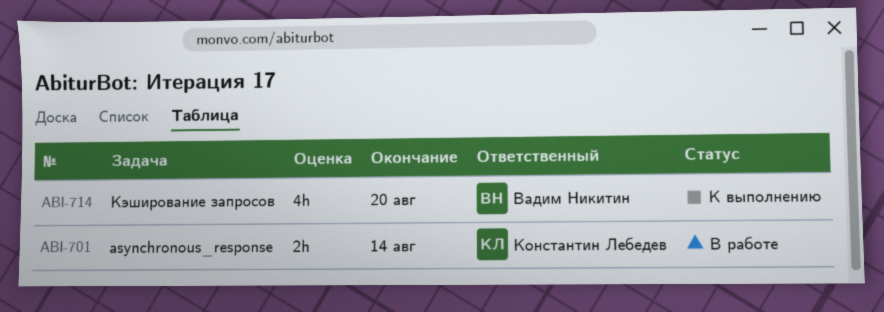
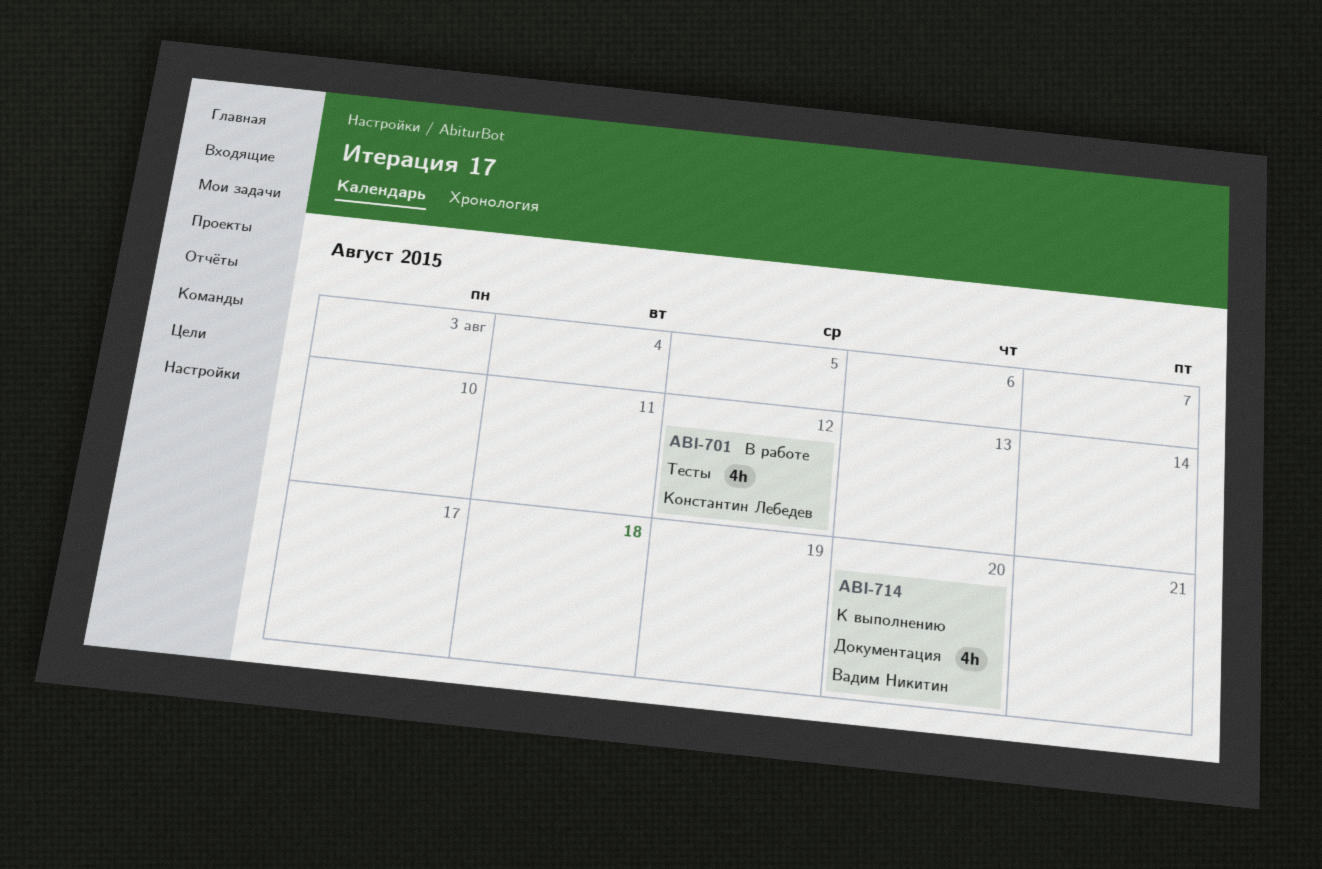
ABI-701, estimate: 2h -> 4h
ABI-701, due: Aug 14 -> Aug 12

